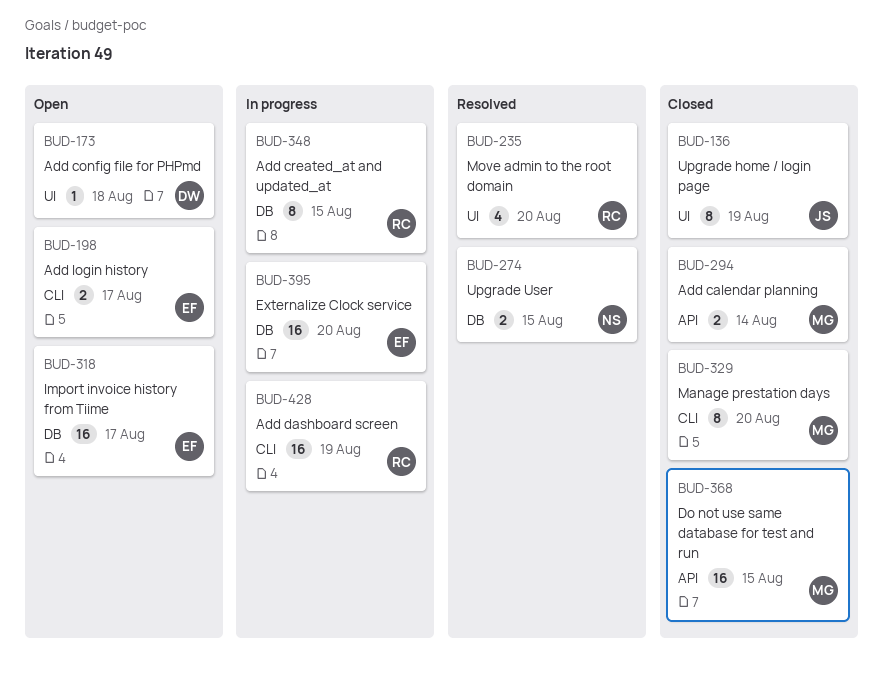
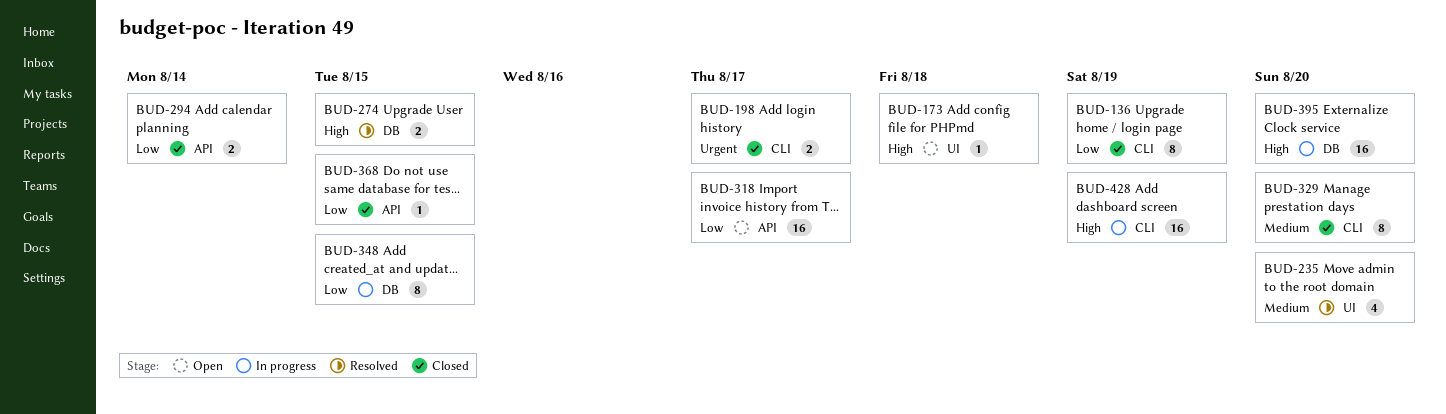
BUD-136, label: UI -> CLI
BUD-198, status: Open -> Closed
BUD-318, label: DB -> API
BUD-368, estimate: 16 -> 1

